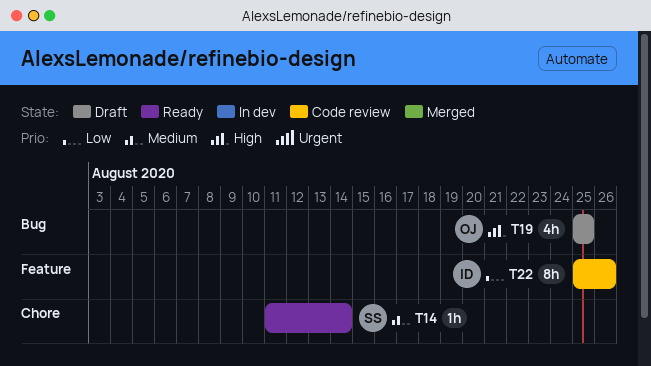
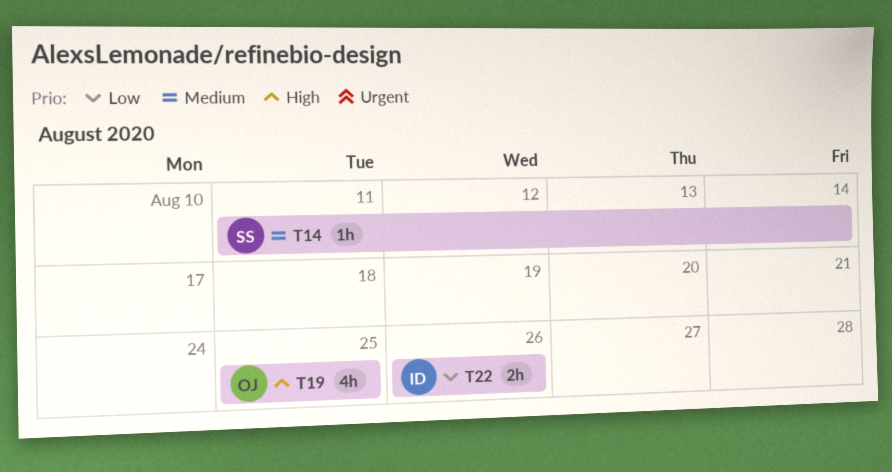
T22, estimate: 8h -> 2h
T22, start: Aug 25 -> Aug 26

